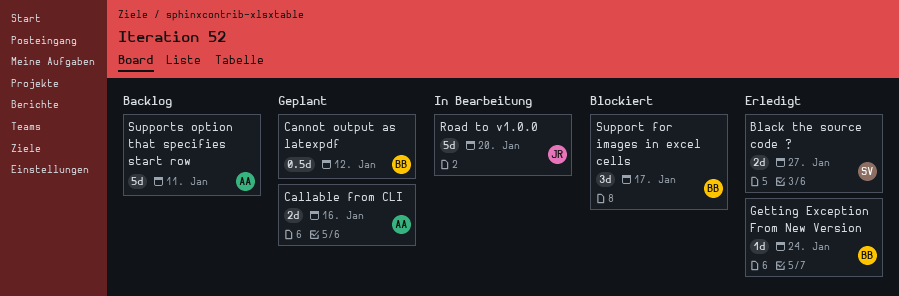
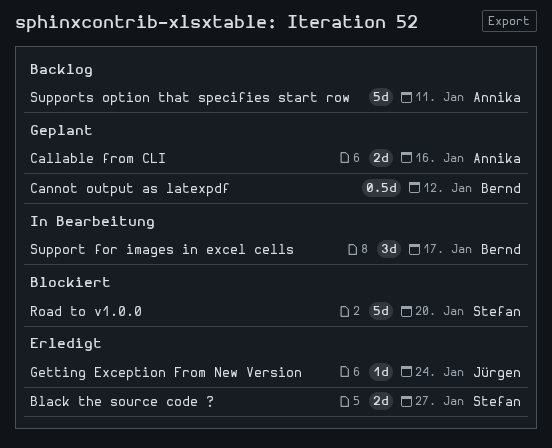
Getting Exception From New Version, owner: Bernd -> Jürgen
Road to v1.0.0, status: In Bearbeitung -> Blockiert
Road to v1.0.0, owner: Jürgen -> Stefan
Support for images in excel cells, status: Blockiert -> In Bearbeitung

